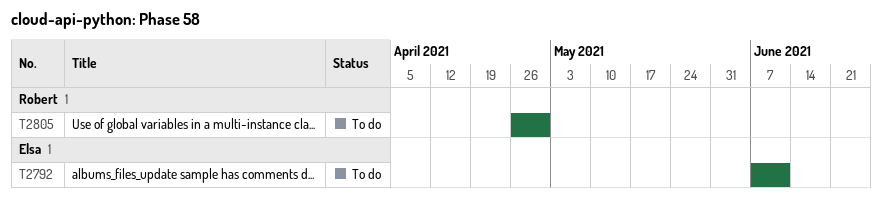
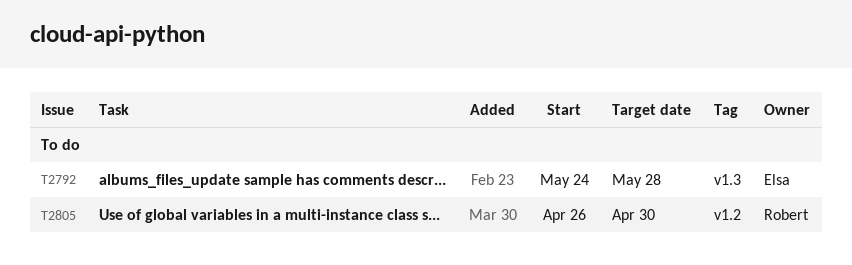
T2792, start: Jun 7 -> May 24
T2792, due: Jun 11 -> May 28

